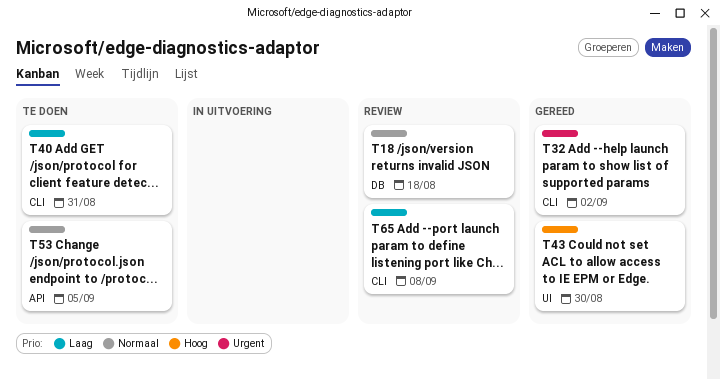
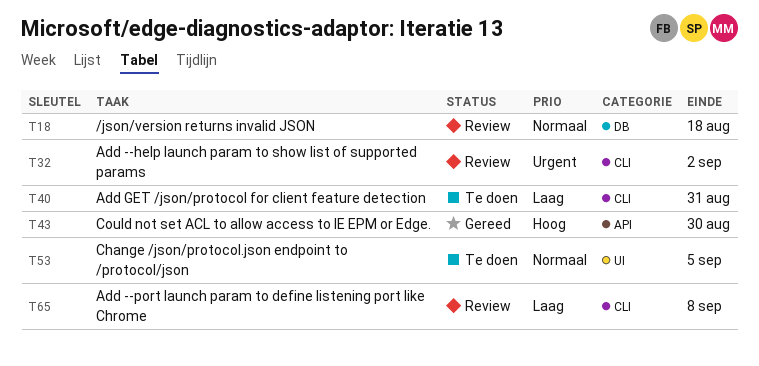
T32, status: Gereed -> Review
T43, label: UI -> API
T53, label: API -> UI

